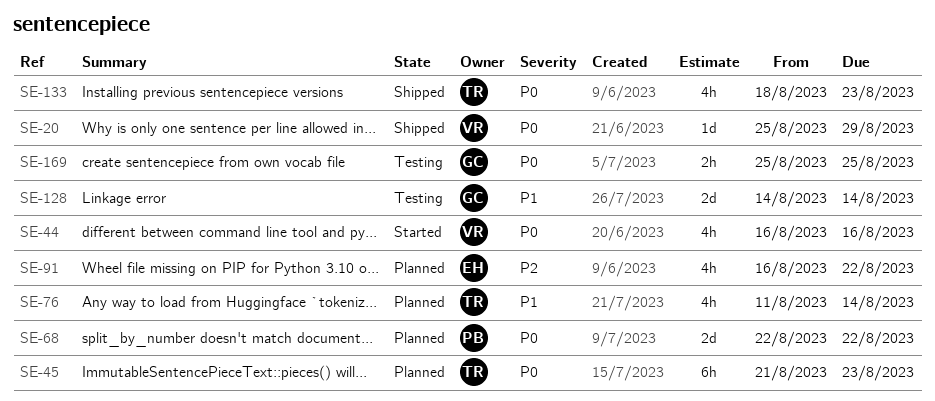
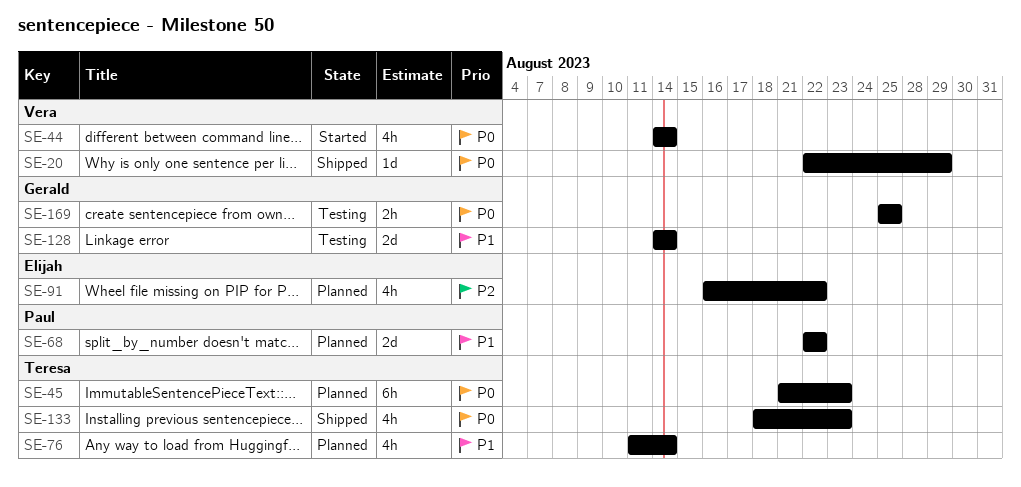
SE-20, start: Aug 25 -> Aug 22
SE-44, start: Aug 16 -> Aug 14
SE-44, due: Aug 16 -> Aug 14
SE-68, priority: P0 -> P1

